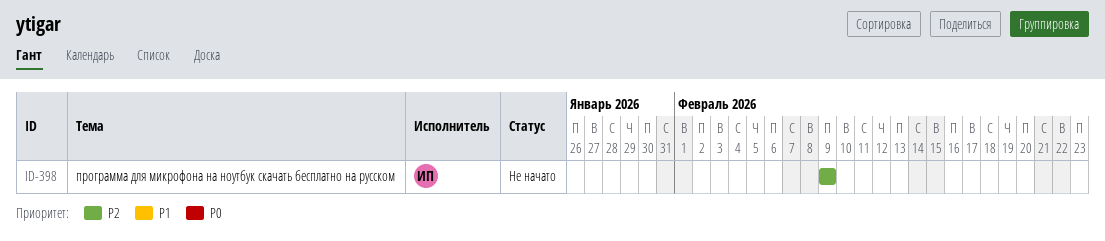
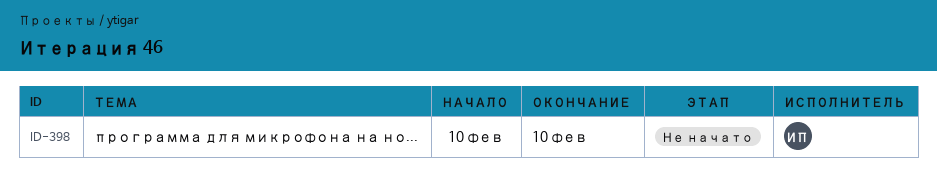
ID-398, start: Feb 9 -> Feb 10
ID-398, due: Feb 9 -> Feb 10

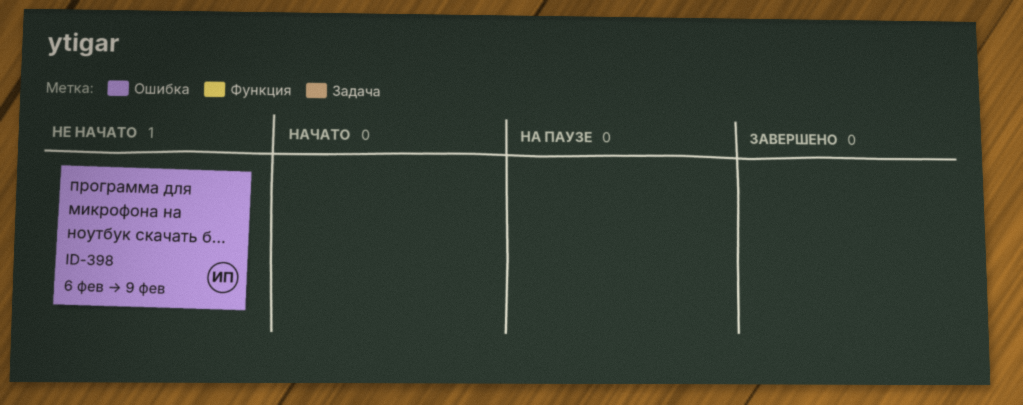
ID-398, start: Feb 10 -> Feb 6
ID-398, due: Feb 10 -> Feb 9

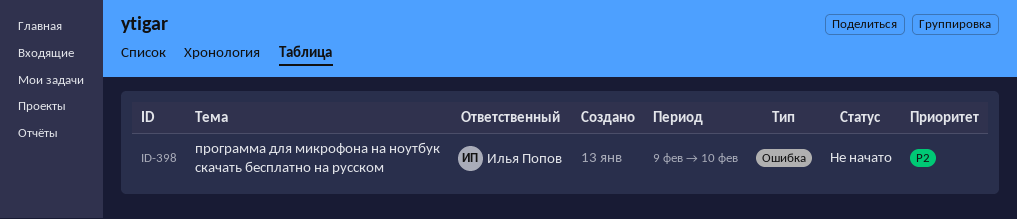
ID-398, start: Feb 6 -> Feb 9
ID-398, due: Feb 9 -> Feb 10

